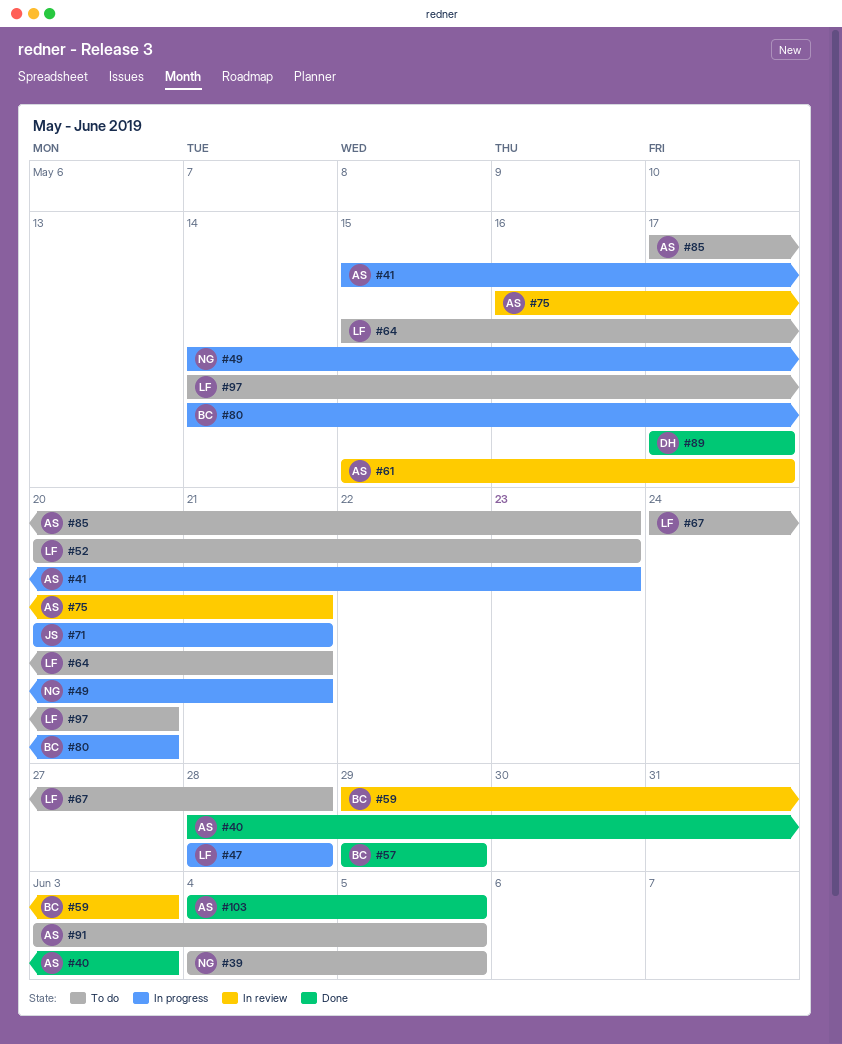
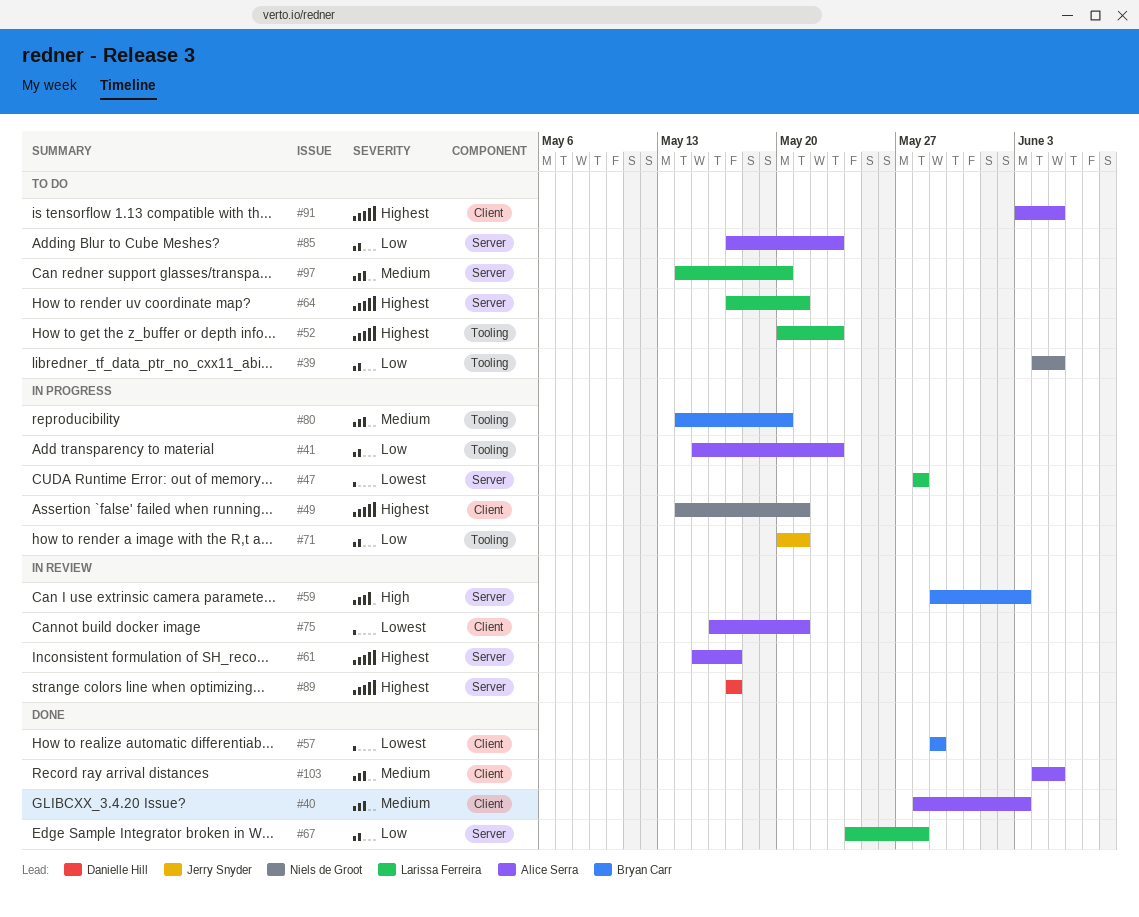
#64, start: May 15 -> May 17
#67, status: To do -> Done
#89, status: Done -> In review

